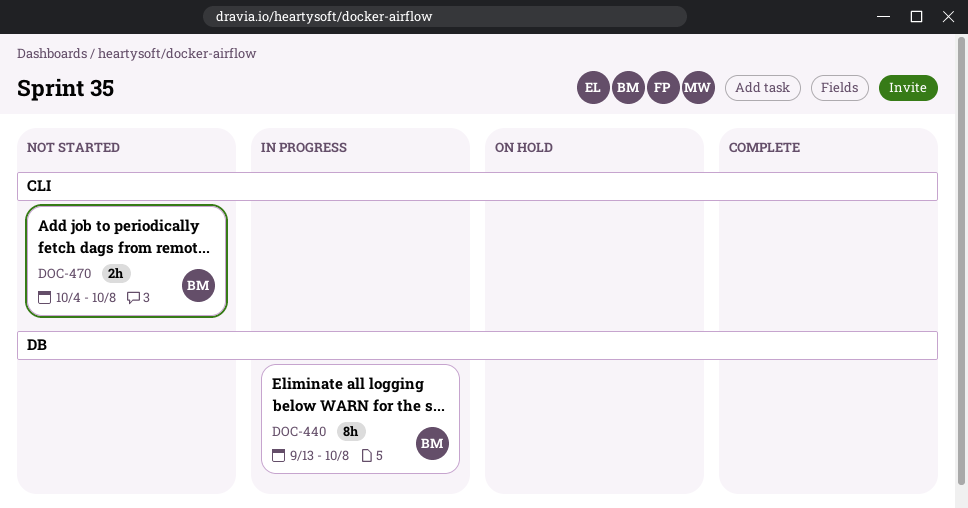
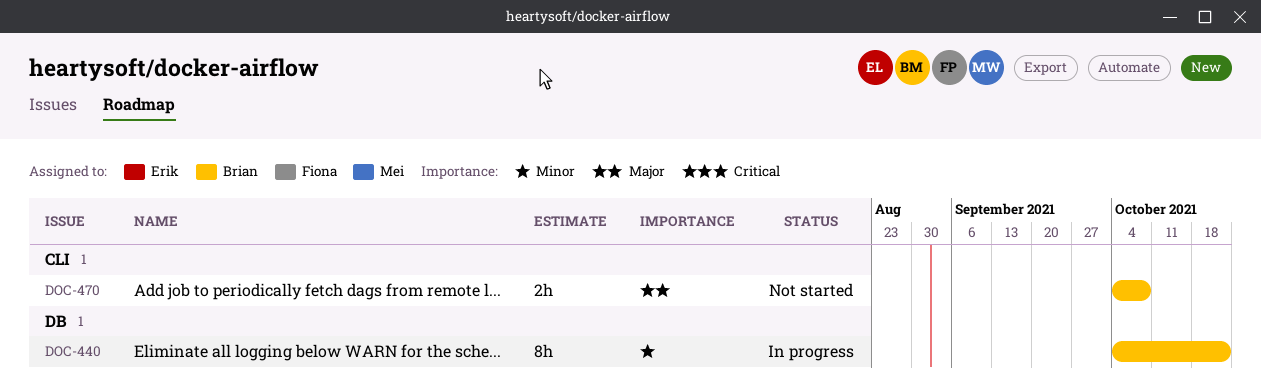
DOC-440, start: Sep 13 -> Oct 4
DOC-440, due: Oct 8 -> Oct 22

